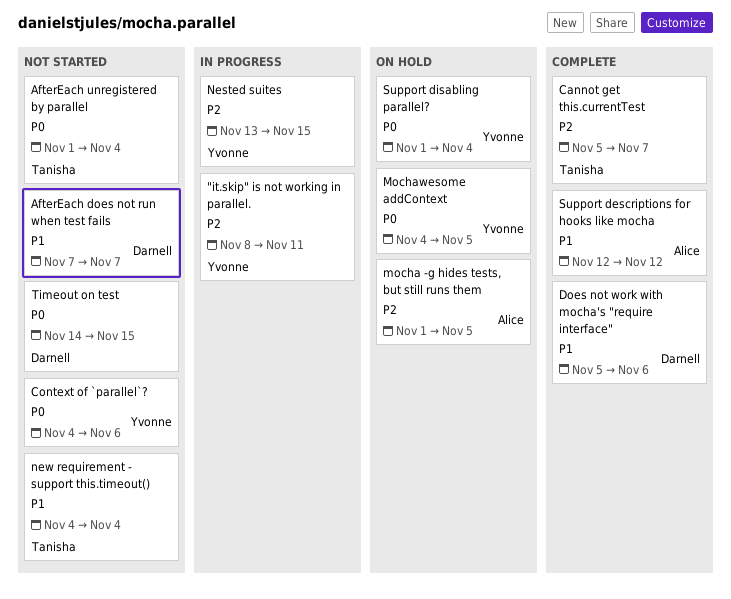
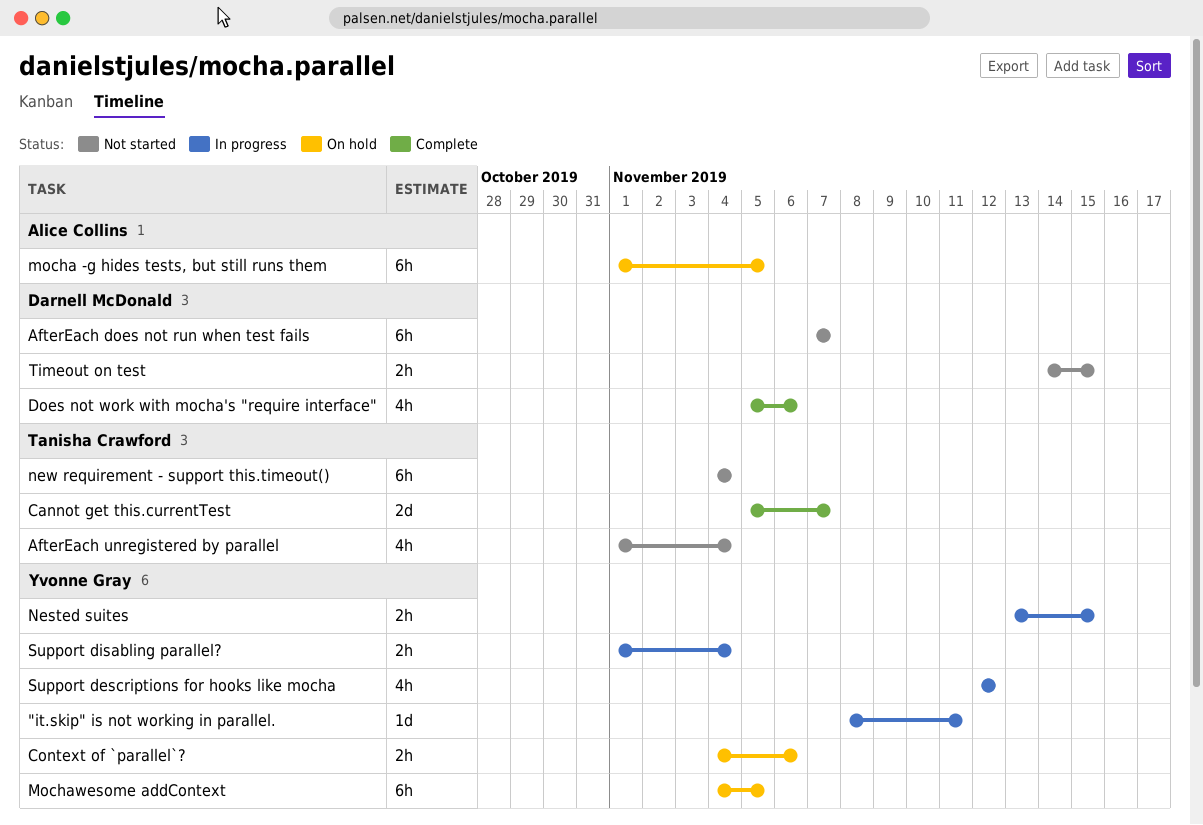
Context of `parallel`?, status: Not started -> On hold
Support descriptions for hooks like mocha, status: Complete -> In progress
Support descriptions for hooks like mocha, owner: Alice Collins -> Yvonne Gray
Support disabling parallel?, status: On hold -> In progress

